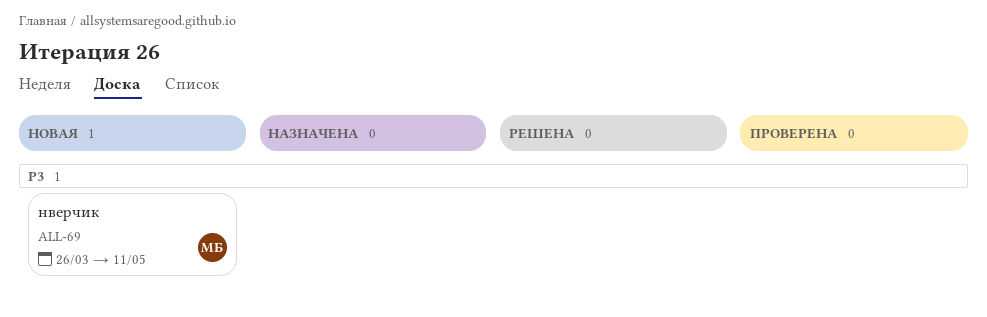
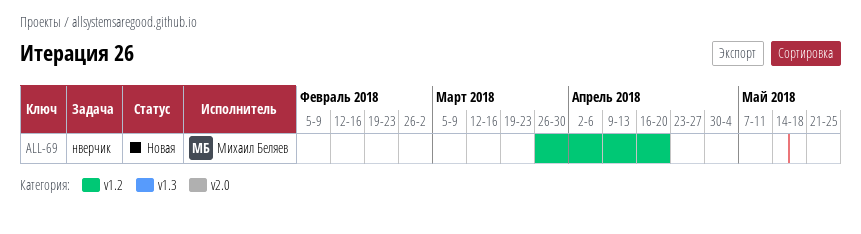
ALL-69, due: May 11 -> Apr 20

